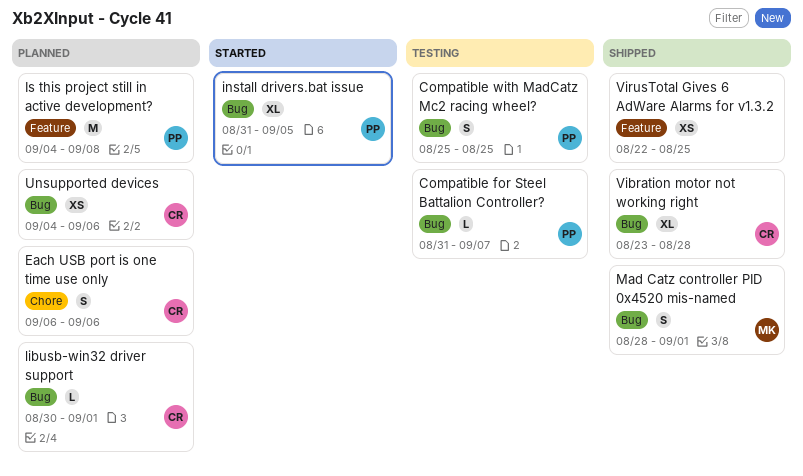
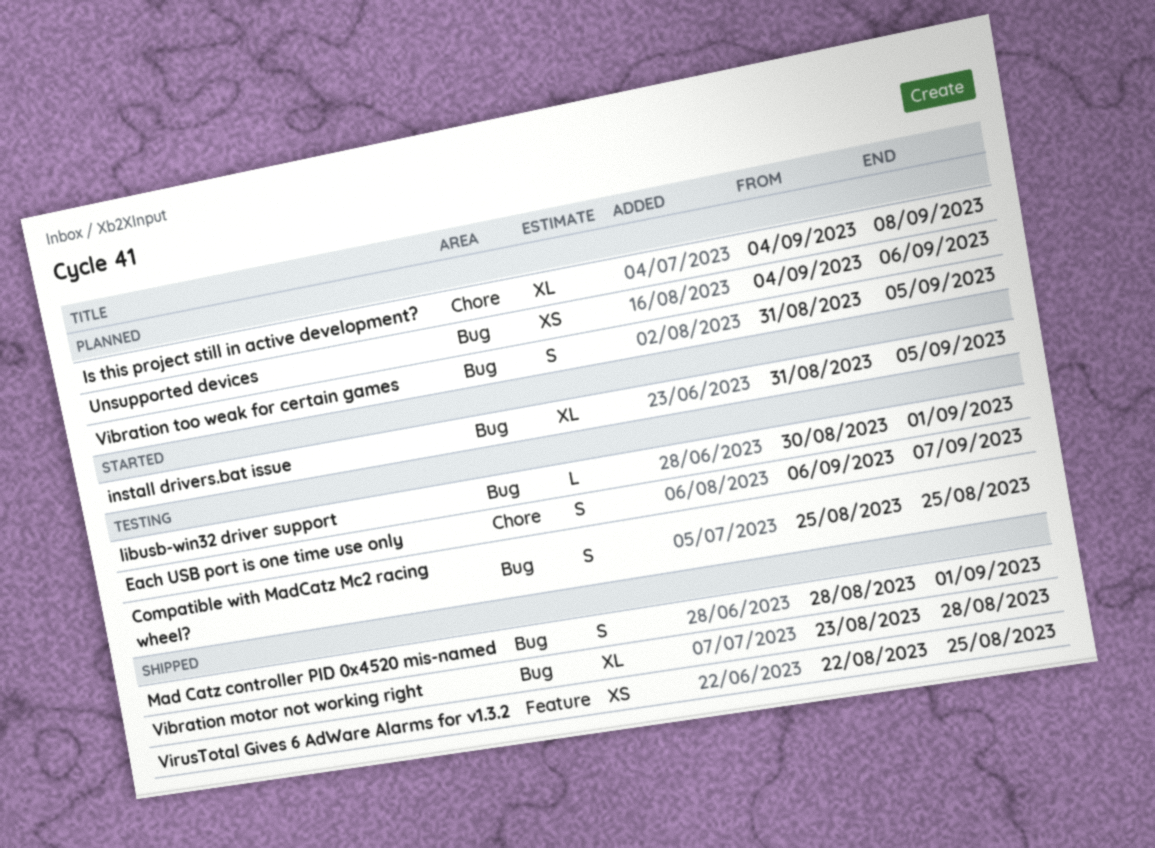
Compatible for Steel Battalion Controller?: present -> none
Each USB port is one time use only, status: Planned -> Testing
Each USB port is one time use only, due: Sep 6 -> Sep 7
Is this project still in active development?, label: Feature -> Chore
Is this project still in active development?, estimate: M -> XL
libusb-win32 driver support, status: Planned -> Testing
Vibration too weak for certain games: none -> present

